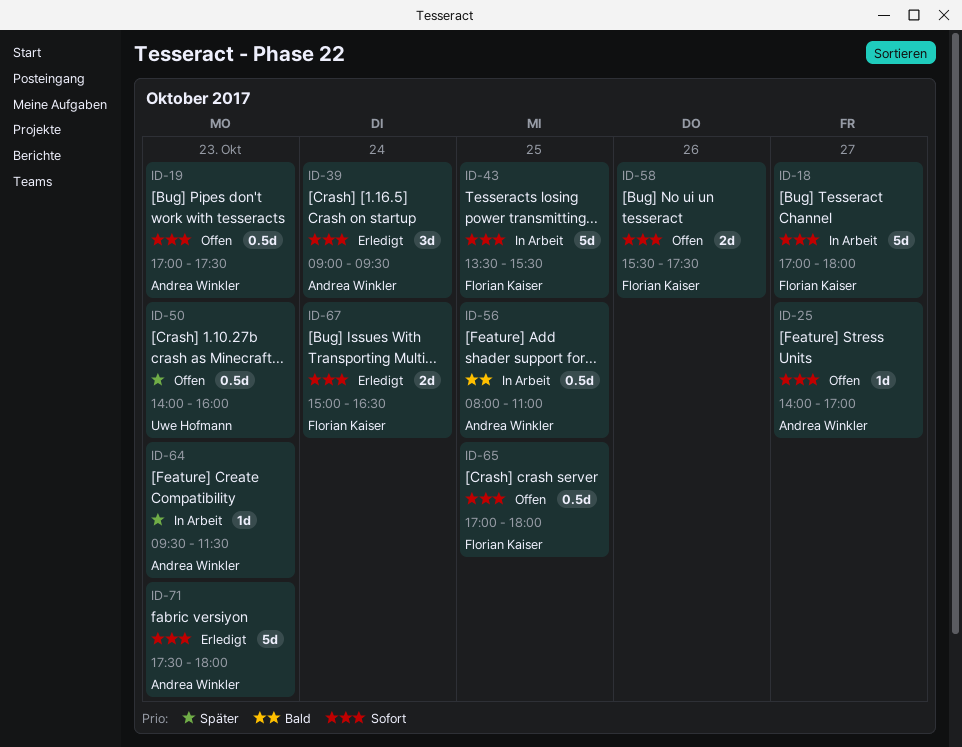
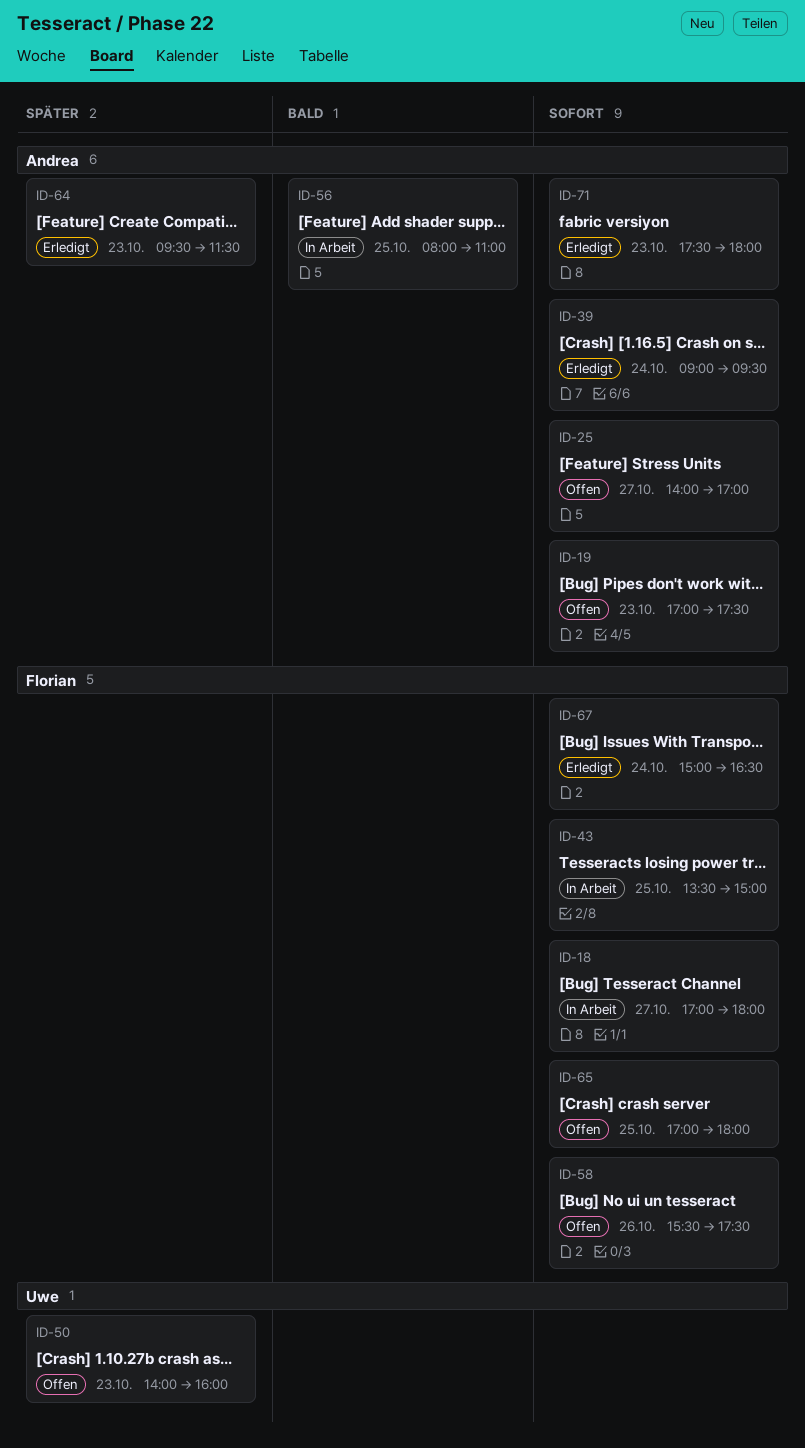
ID-43, ends: 15:30 -> 15:00
ID-64, status: In Arbeit -> Erledigt

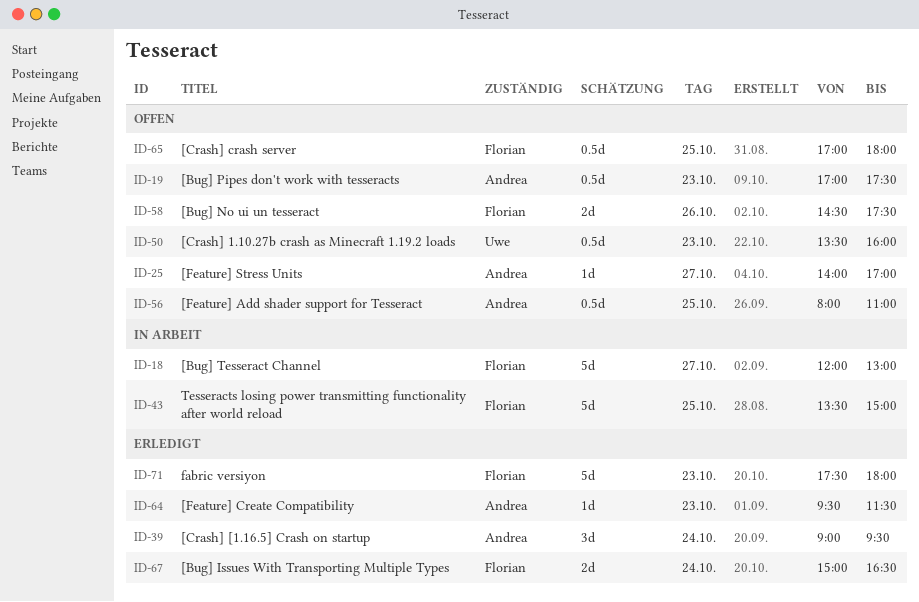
ID-18, begins: 17:00 -> 12:00
ID-18, ends: 18:00 -> 13:00
ID-50, begins: 14:00 -> 13:30
ID-56, status: In Arbeit -> Offen
ID-58, begins: 15:30 -> 14:30
ID-71, owner: Andrea -> Florian

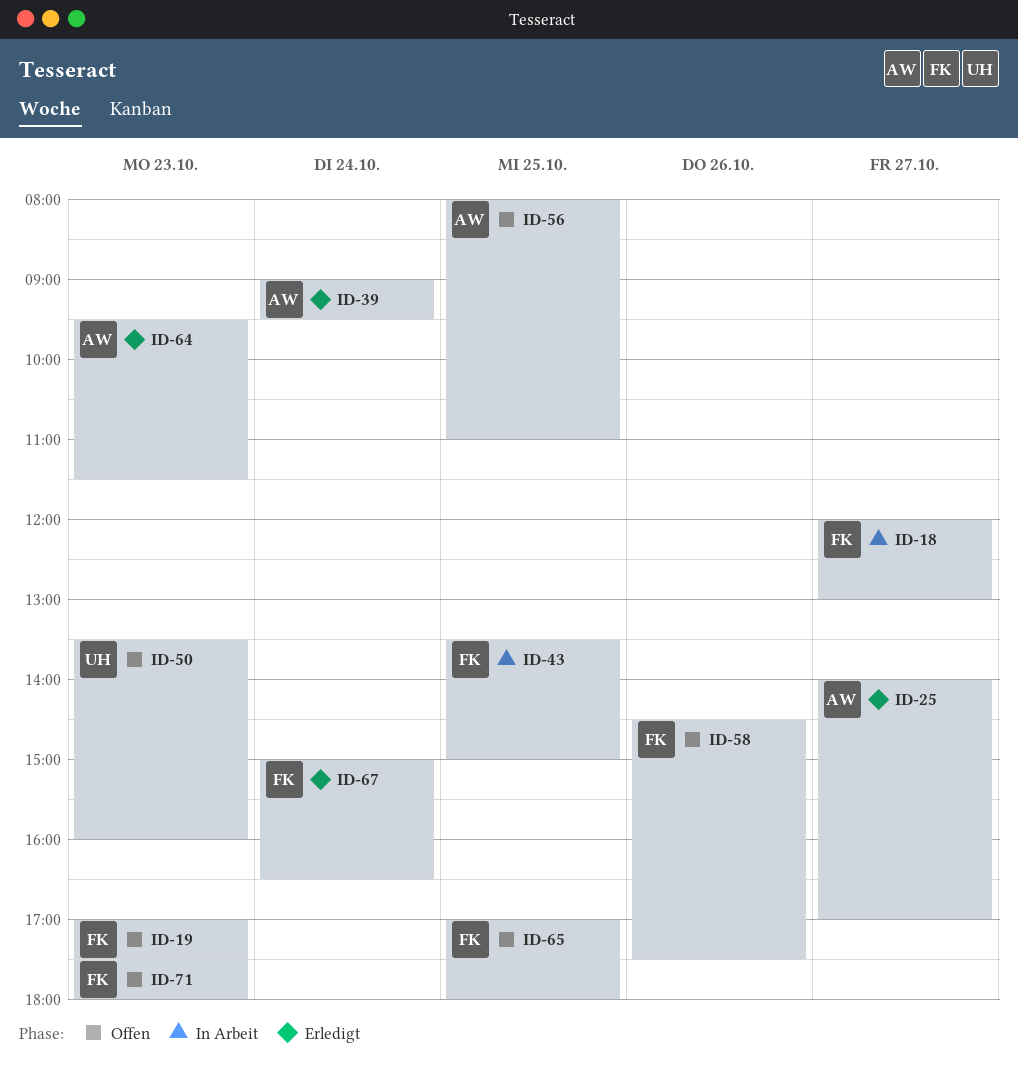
ID-19, owner: Andrea -> Florian
ID-25, status: Offen -> Erledigt
ID-71, status: Erledigt -> Offen

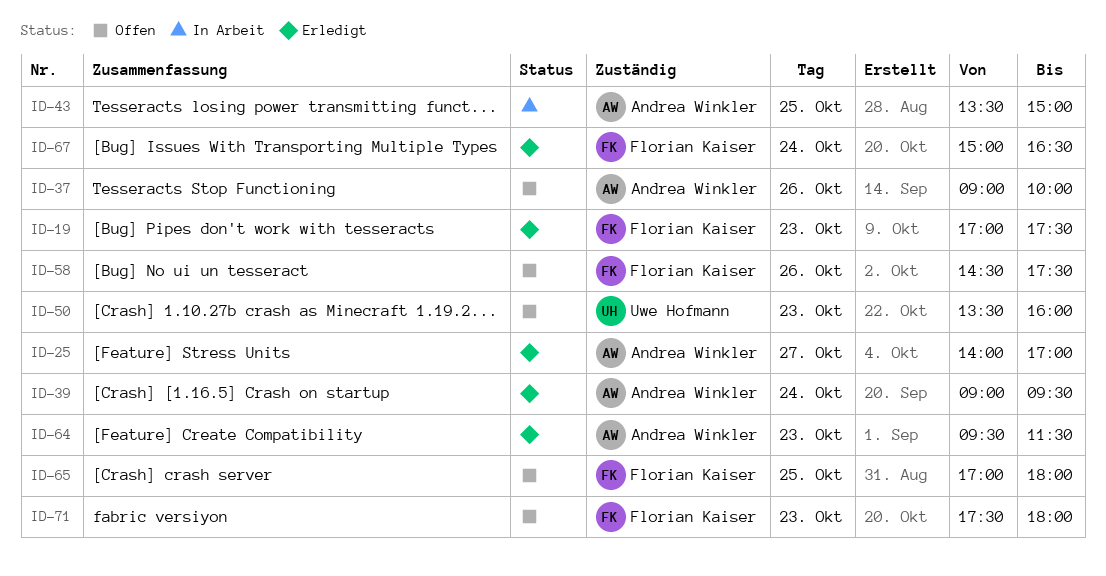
ID-18: present -> none
ID-19, status: Offen -> Erledigt
ID-37: none -> present
ID-43, owner: Florian Kaiser -> Andrea Winkler
ID-56: present -> none

